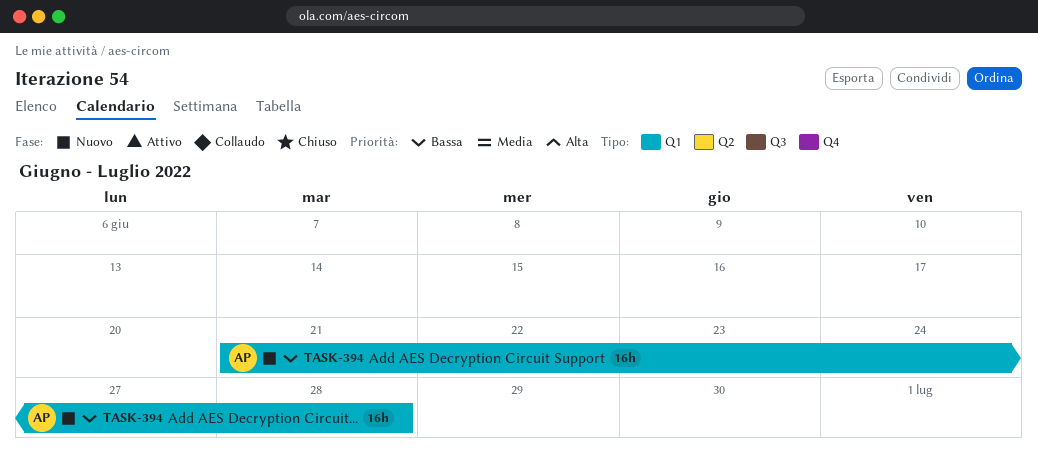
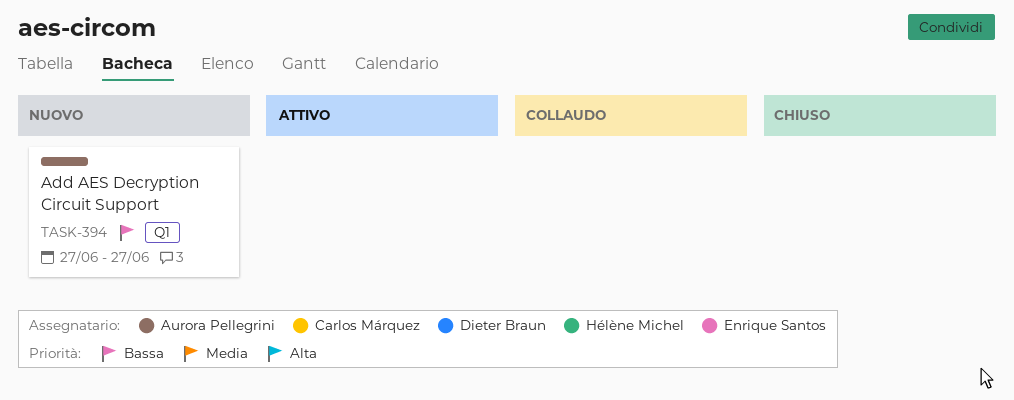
TASK-394, start: Jun 21 -> Jun 27
TASK-394, due: Jun 28 -> Jun 27

